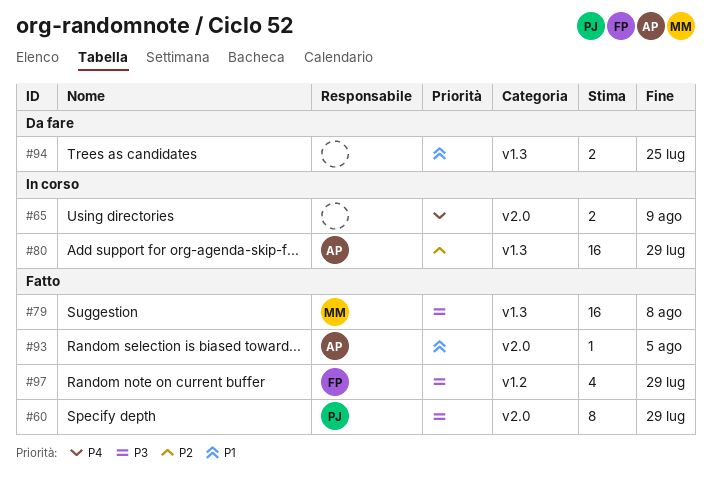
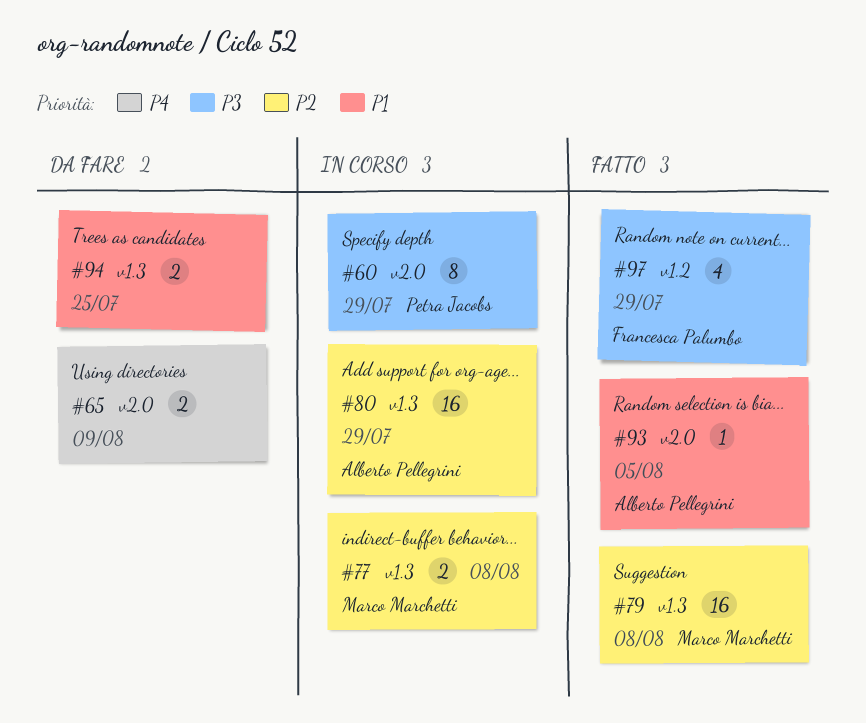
#60, status: Fatto -> In corso
#65, status: In corso -> Da fare
#77: none -> present
#79, priority: P3 -> P2

